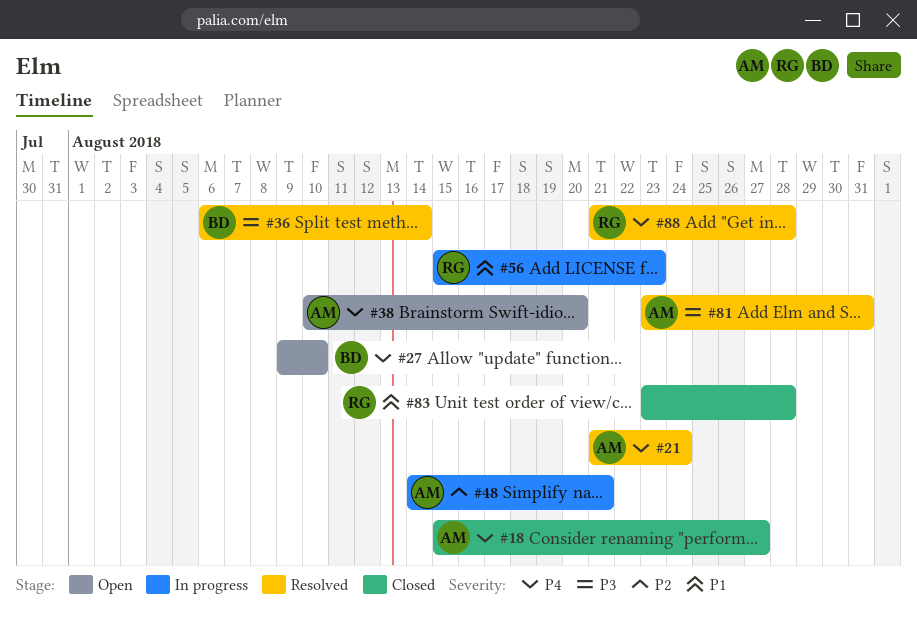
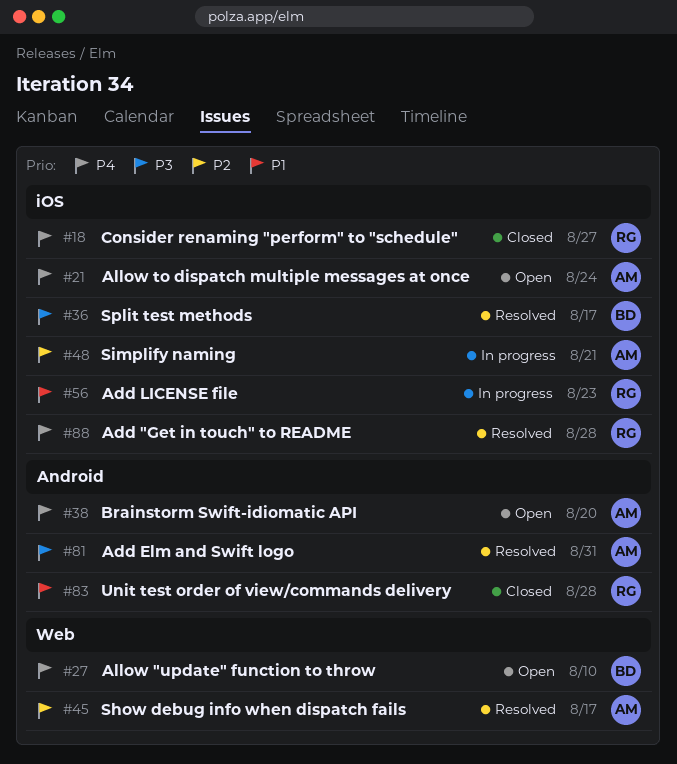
#18, owner: AM -> RG
#21, status: Resolved -> Open
#36, due: Aug 14 -> Aug 17
#45: none -> present

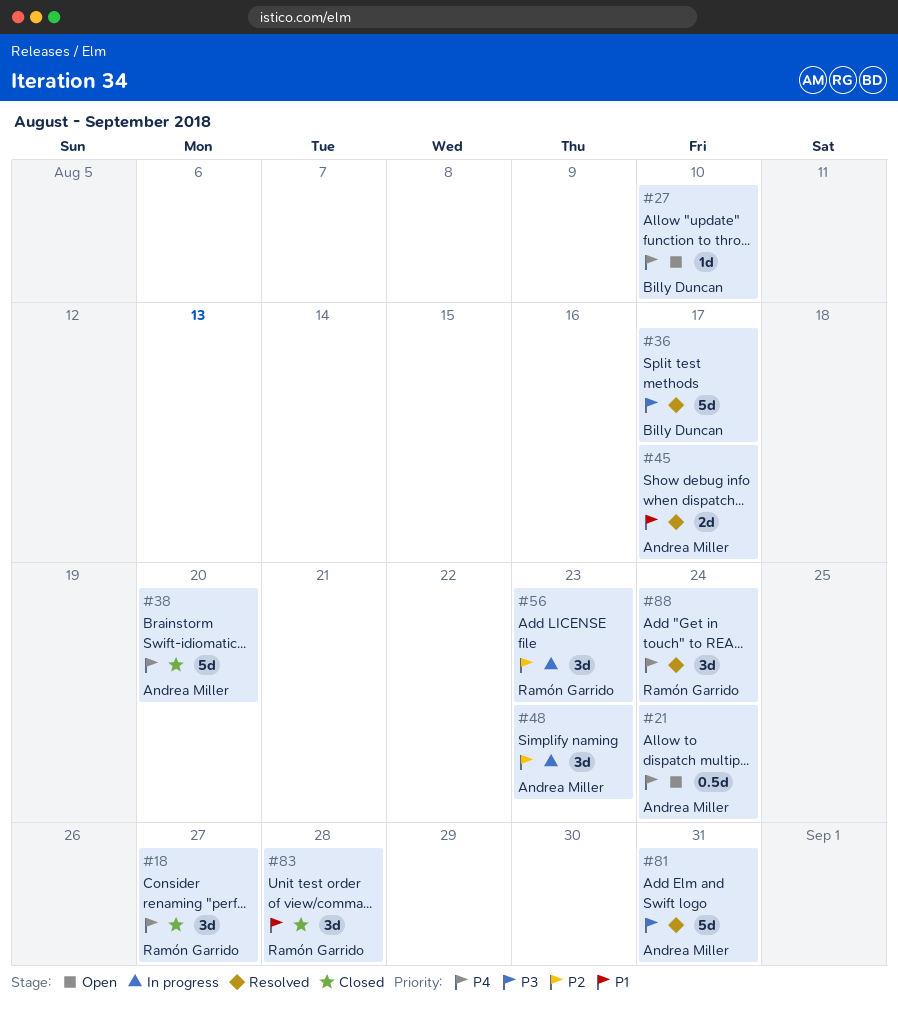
#38, status: Open -> Closed
#45, priority: P2 -> P1
#48, due: Aug 21 -> Aug 23
#56, priority: P1 -> P2
#88, due: Aug 28 -> Aug 24

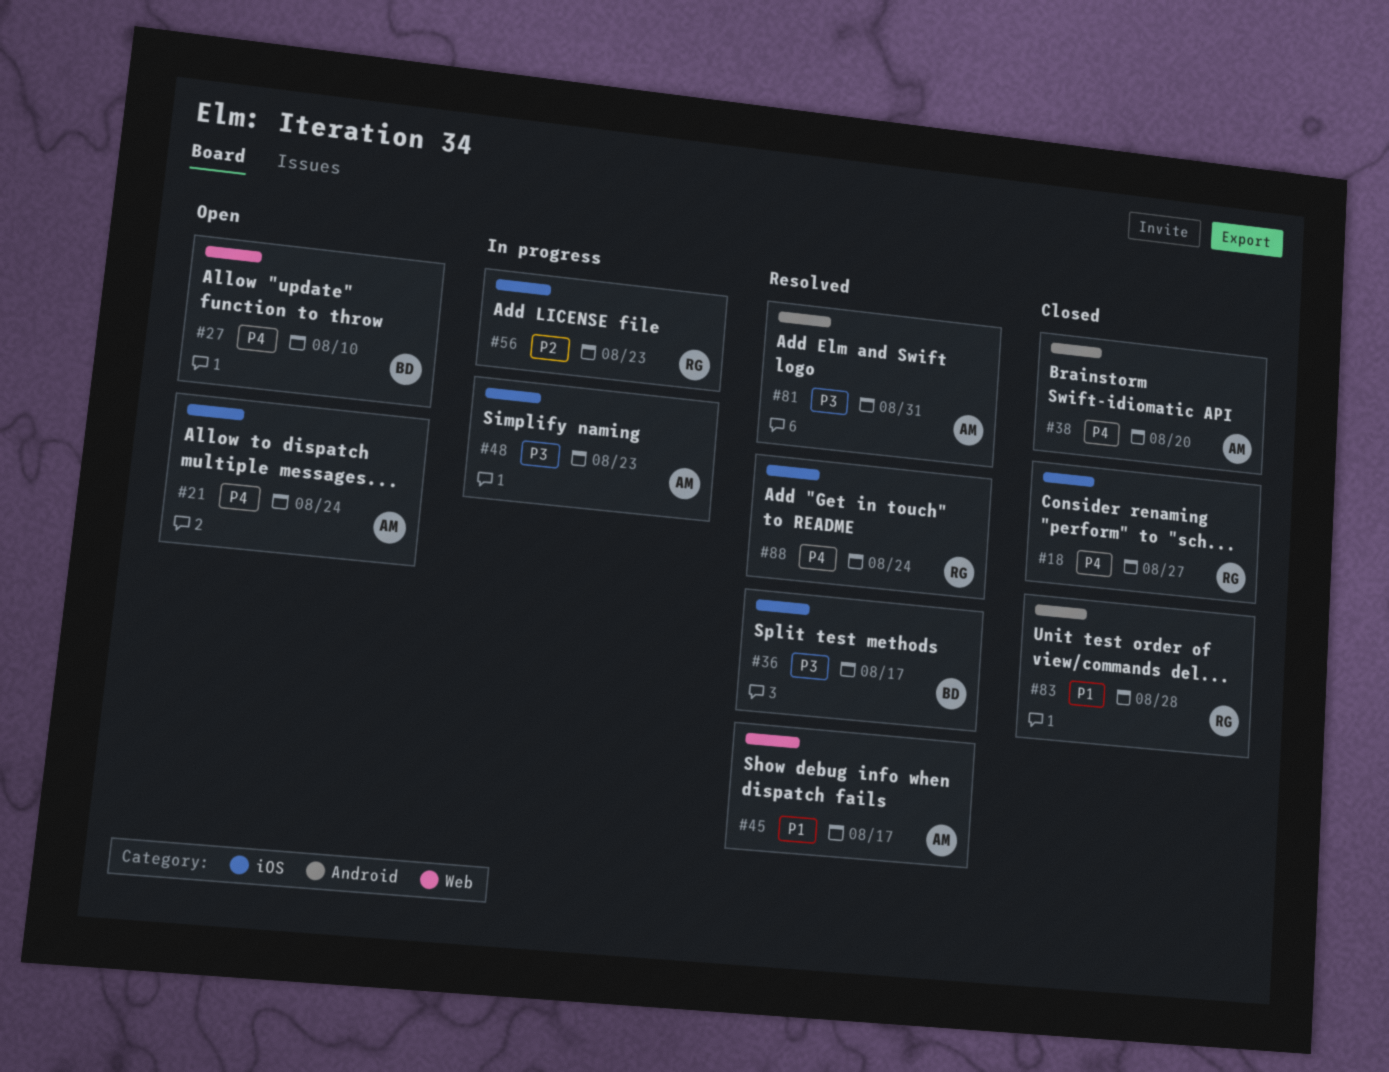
#48, priority: P2 -> P3

